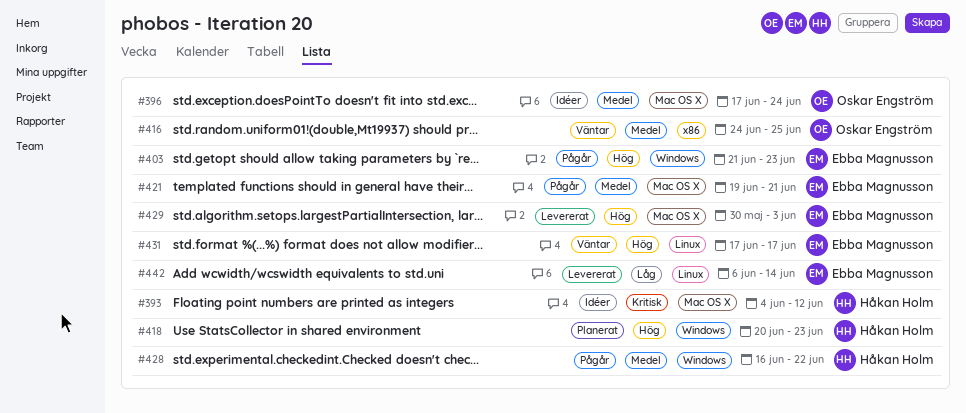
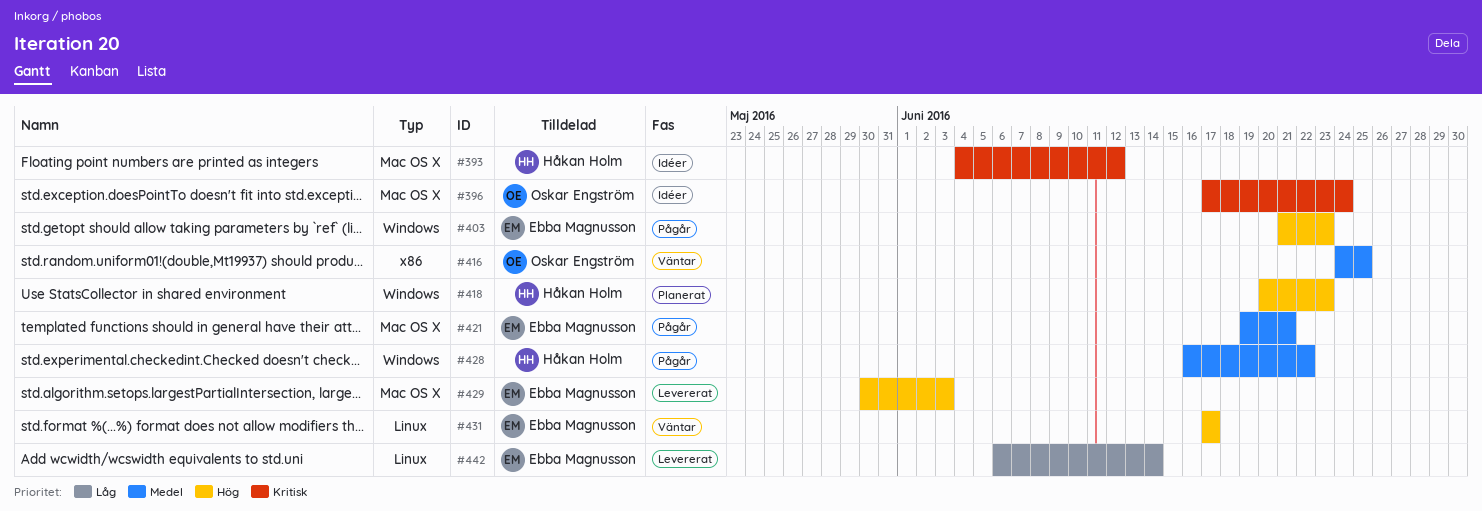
#396, priority: Medel -> Kritisk

